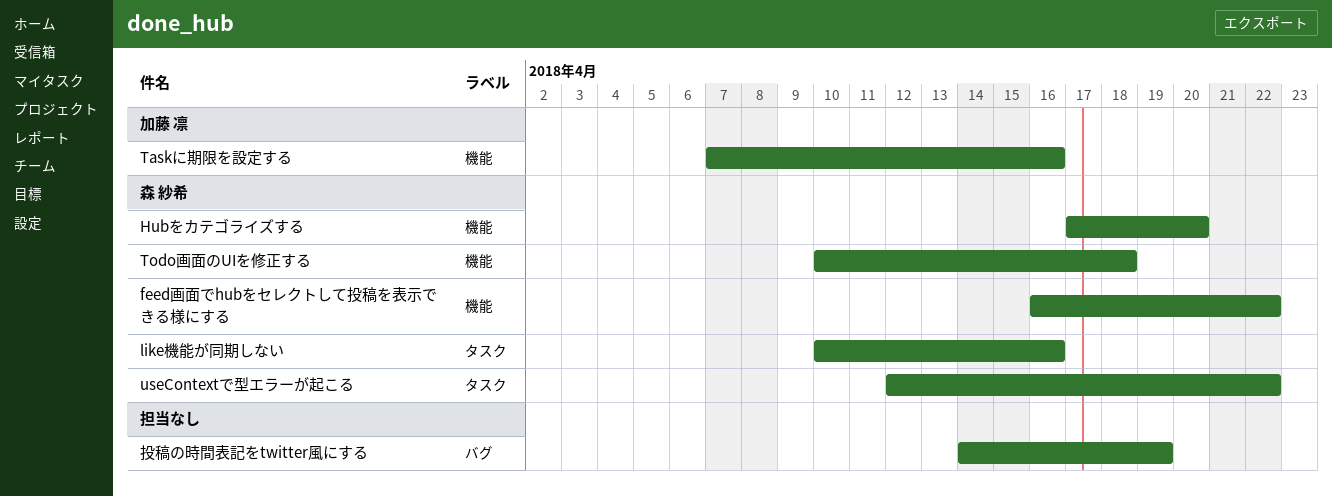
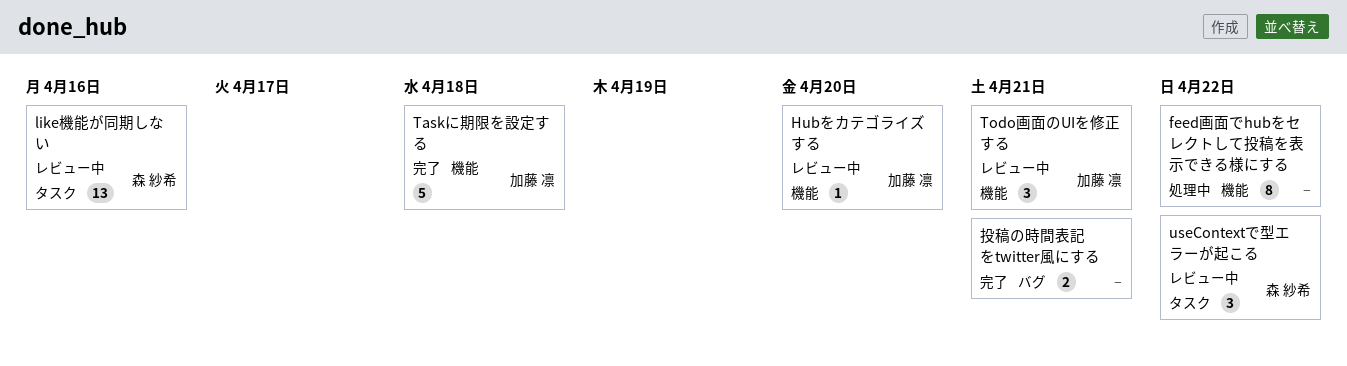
feed画面でhubをセレクトして投稿を表示できる様にする, owner: 森 紗希 -> none
Hubをカテゴライズする, owner: 森 紗希 -> 加藤 凛
Taskに期限を設定する, due: Apr 16 -> Apr 18
Todo画面のUIを修正する, owner: 森 紗希 -> 加藤 凛
Todo画面のUIを修正する, due: Apr 18 -> Apr 21
投稿の時間表記をtwitter風にする, due: Apr 19 -> Apr 21

